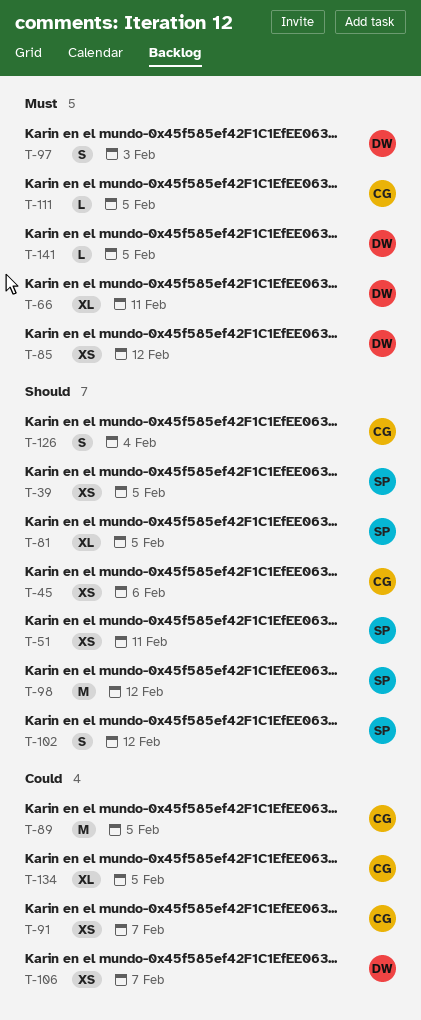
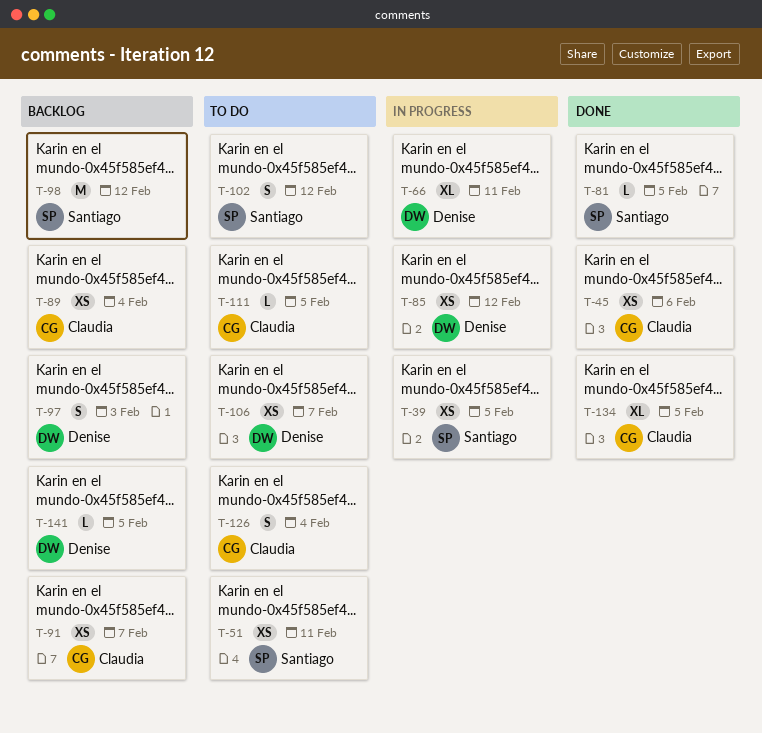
T-81, estimate: XL -> L
T-89, estimate: M -> XS
T-89, due: Feb 5 -> Feb 4

